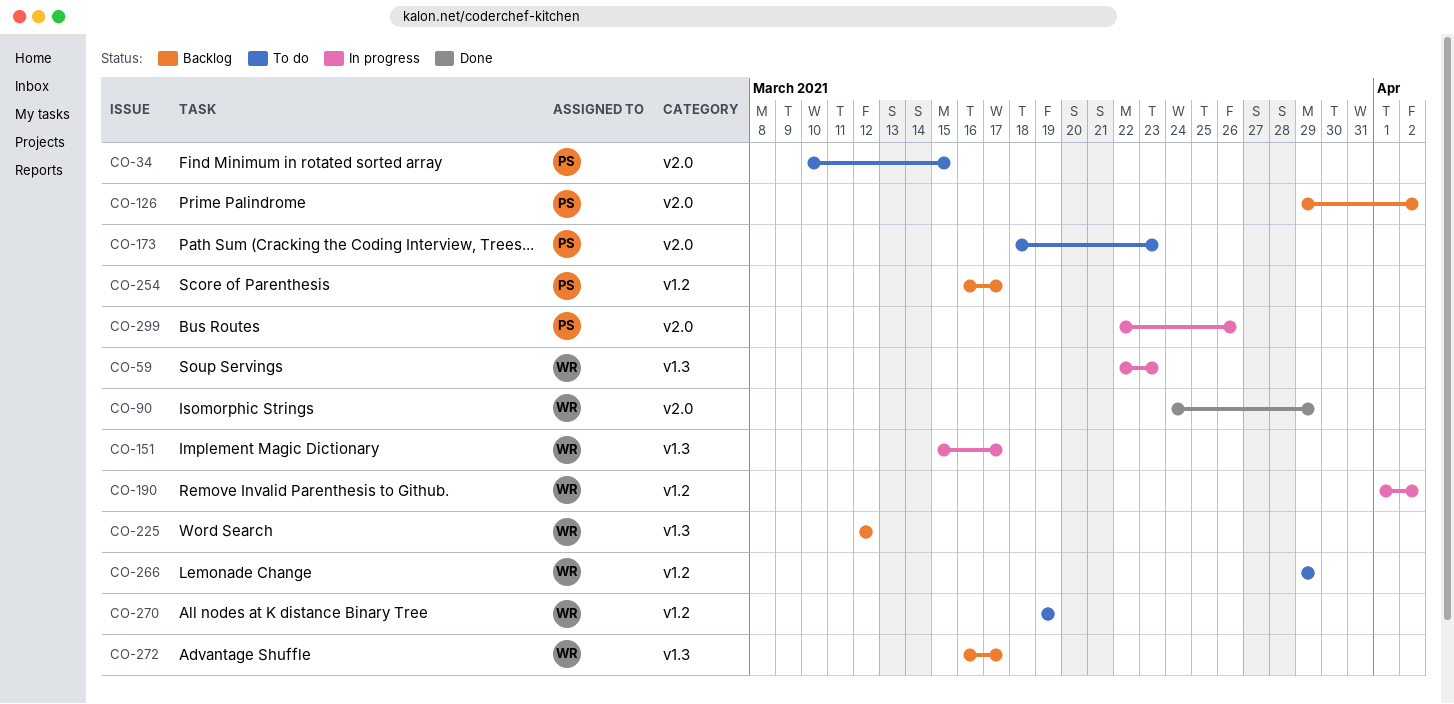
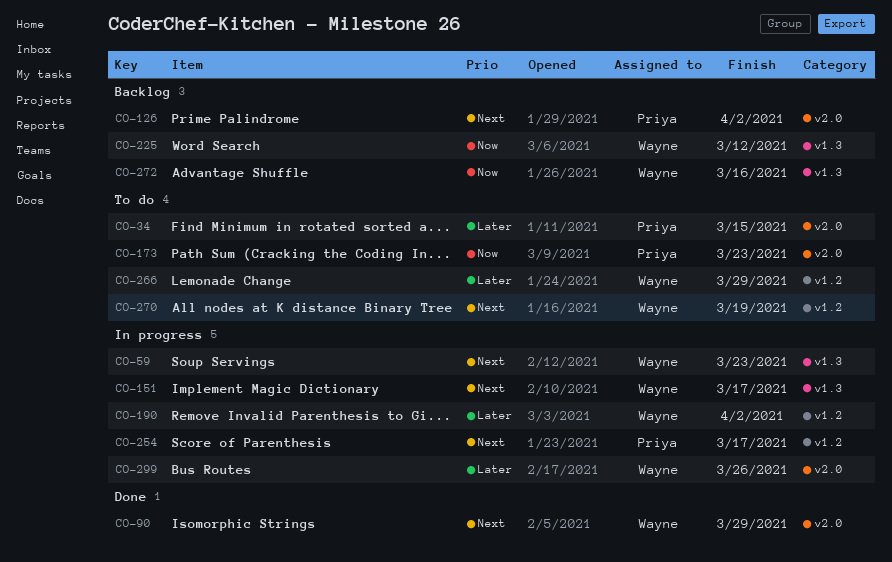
CO-254, status: Backlog -> In progress
CO-272, due: Mar 17 -> Mar 16
CO-299, owner: Priya -> Wayne

